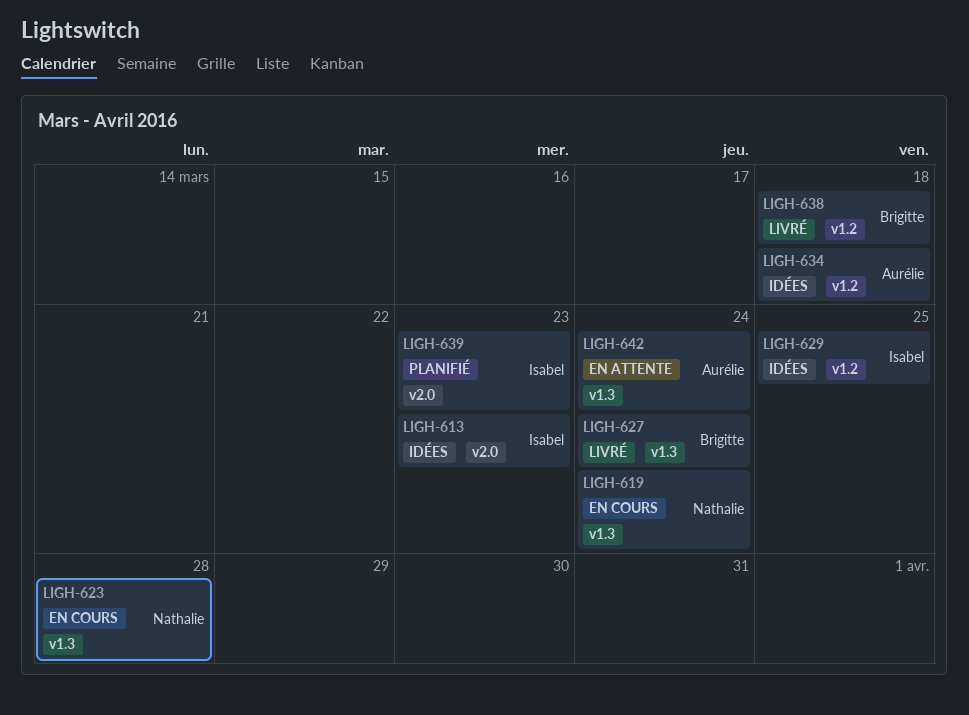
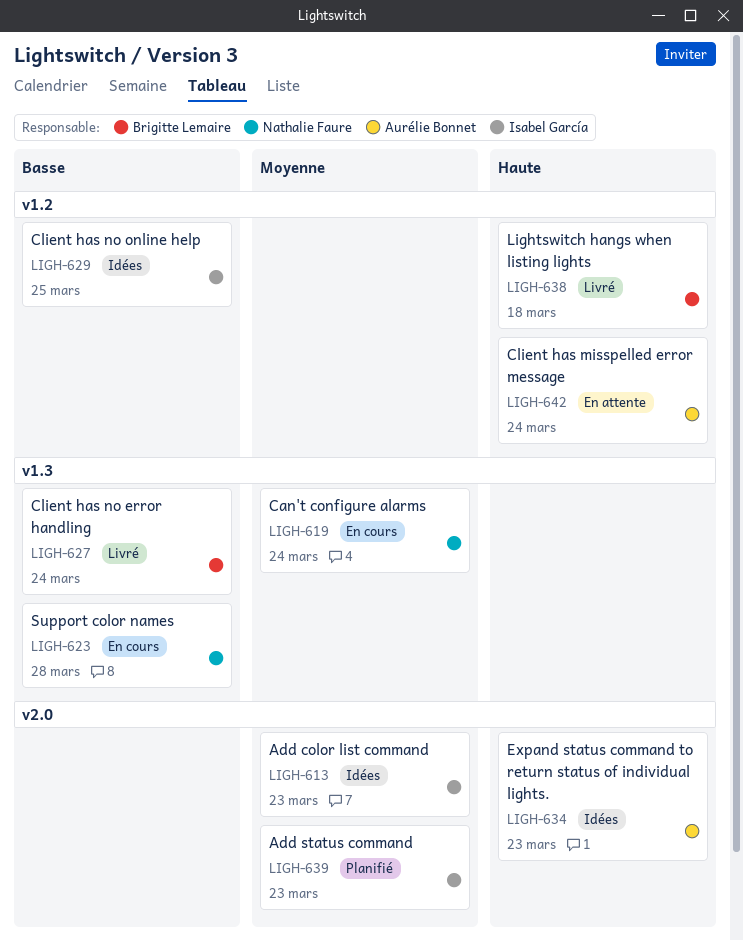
LIGH-634, label: v1.2 -> v2.0
LIGH-634, due: Mar 18 -> Mar 23
LIGH-642, label: v1.3 -> v1.2

